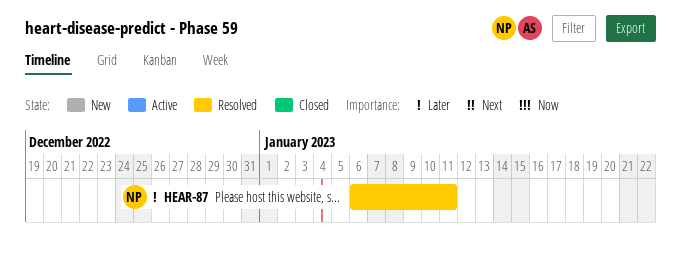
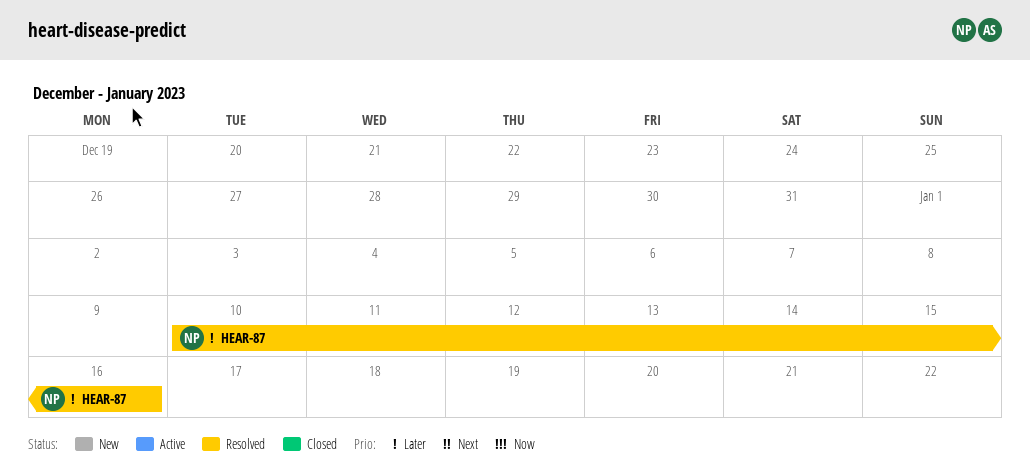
HEAR-87, start: Jan 6 -> Jan 10
HEAR-87, due: Jan 11 -> Jan 16

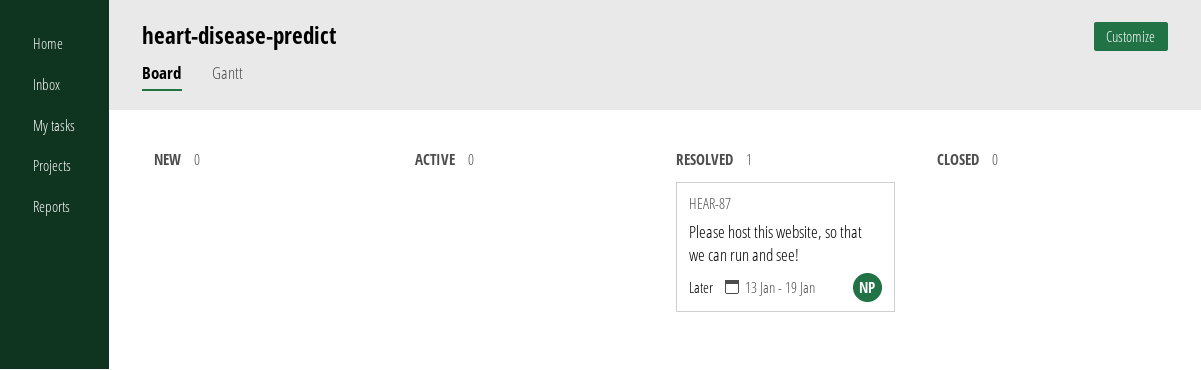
HEAR-87, start: Jan 10 -> Jan 13
HEAR-87, due: Jan 16 -> Jan 19

